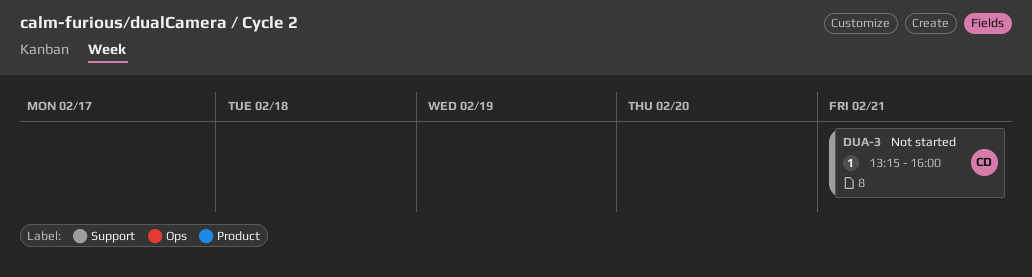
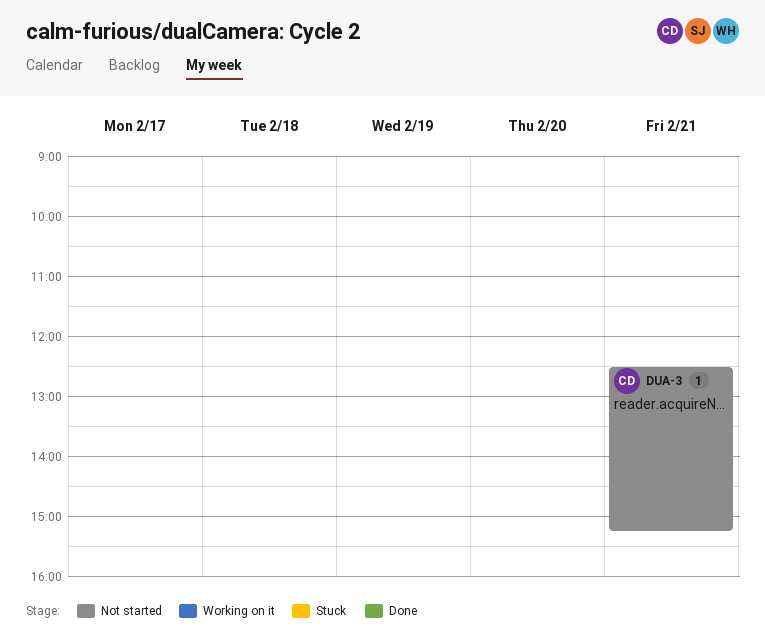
DUA-3, begins: 13:15 -> 12:30
DUA-3, ends: 16:00 -> 15:15

